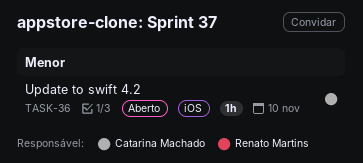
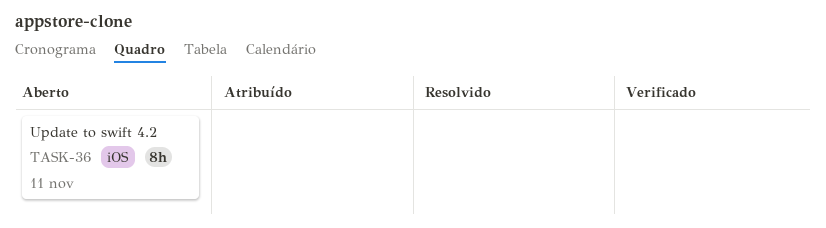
TASK-36, estimate: 1h -> 8h
TASK-36, due: Nov 10 -> Nov 11

